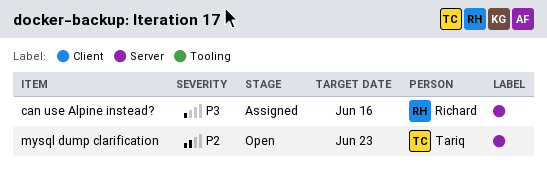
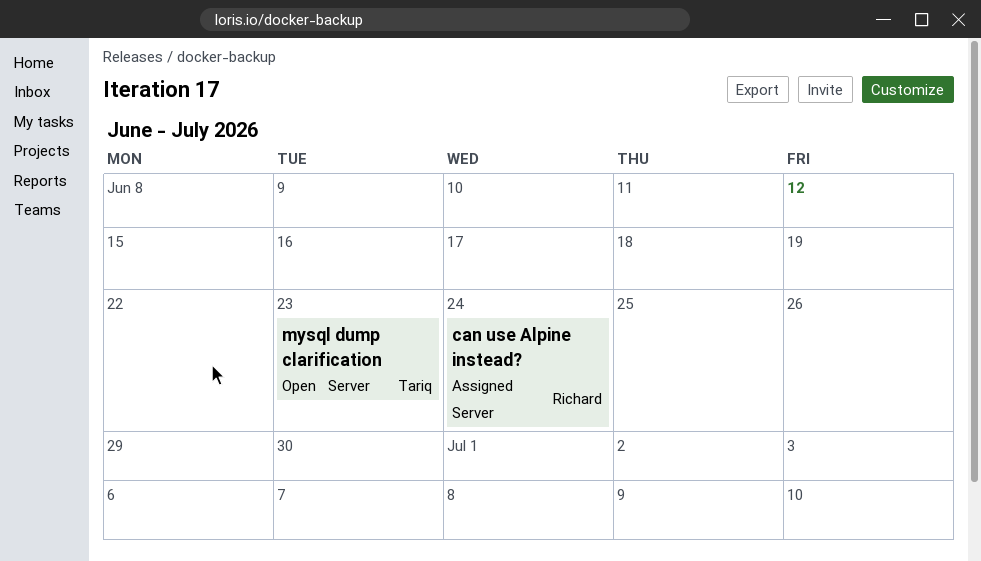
can use Alpine instead?, due: Jun 16 -> Jun 24

